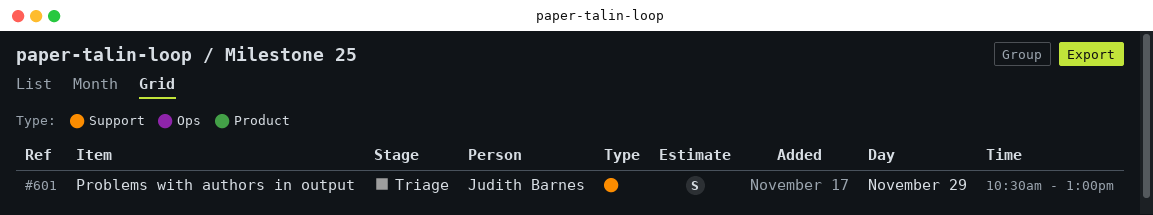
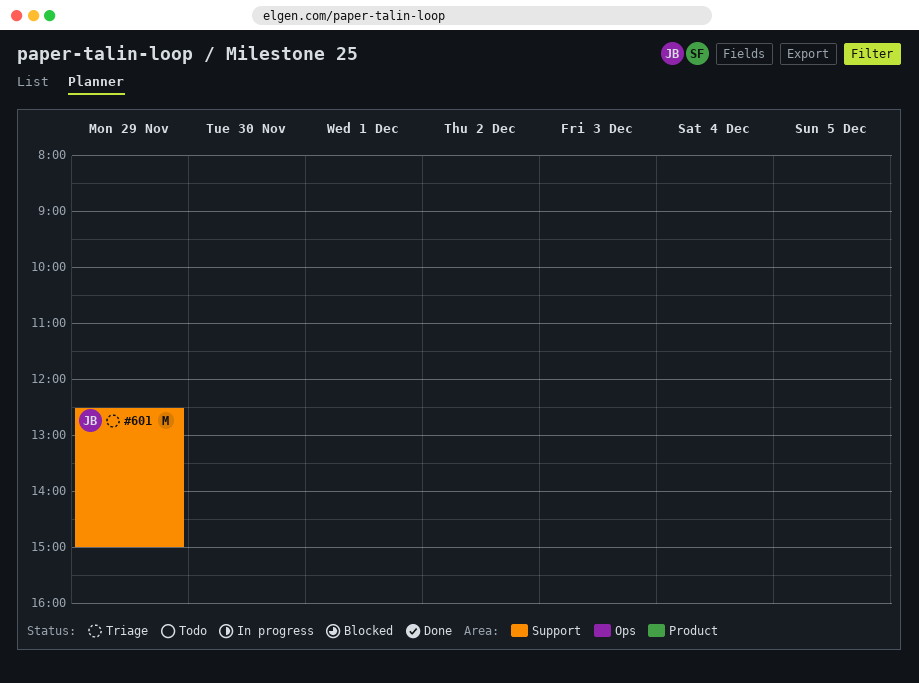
#601, estimate: S -> M
#601, begins: 10:30 -> 12:30
#601, ends: 13:00 -> 15:00

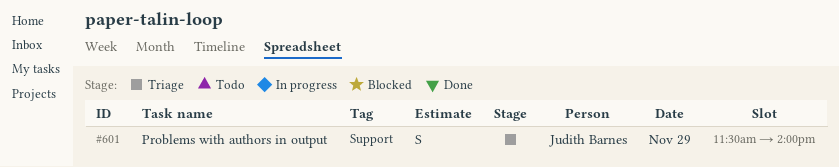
#601, estimate: M -> S
#601, begins: 12:30 -> 11:30
#601, ends: 15:00 -> 14:00

